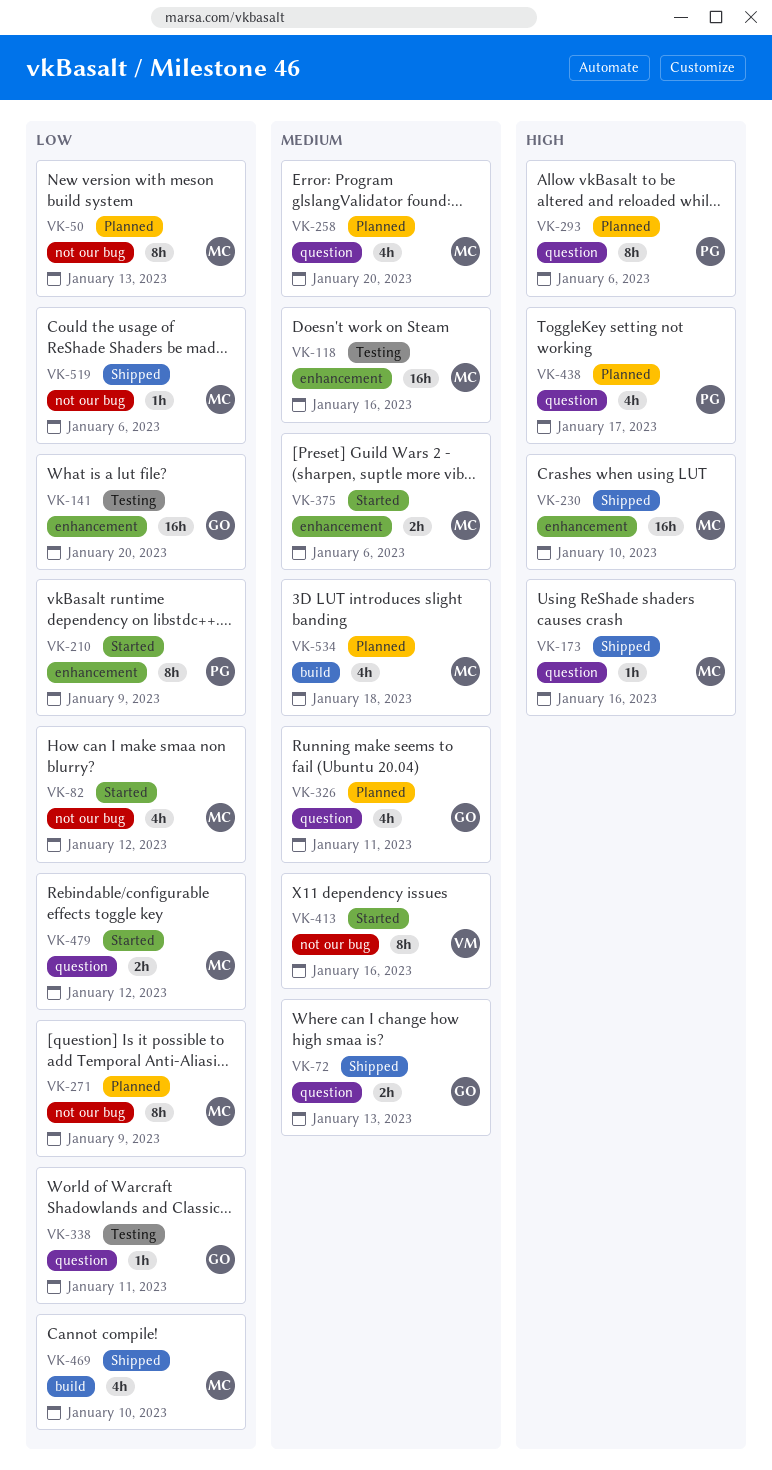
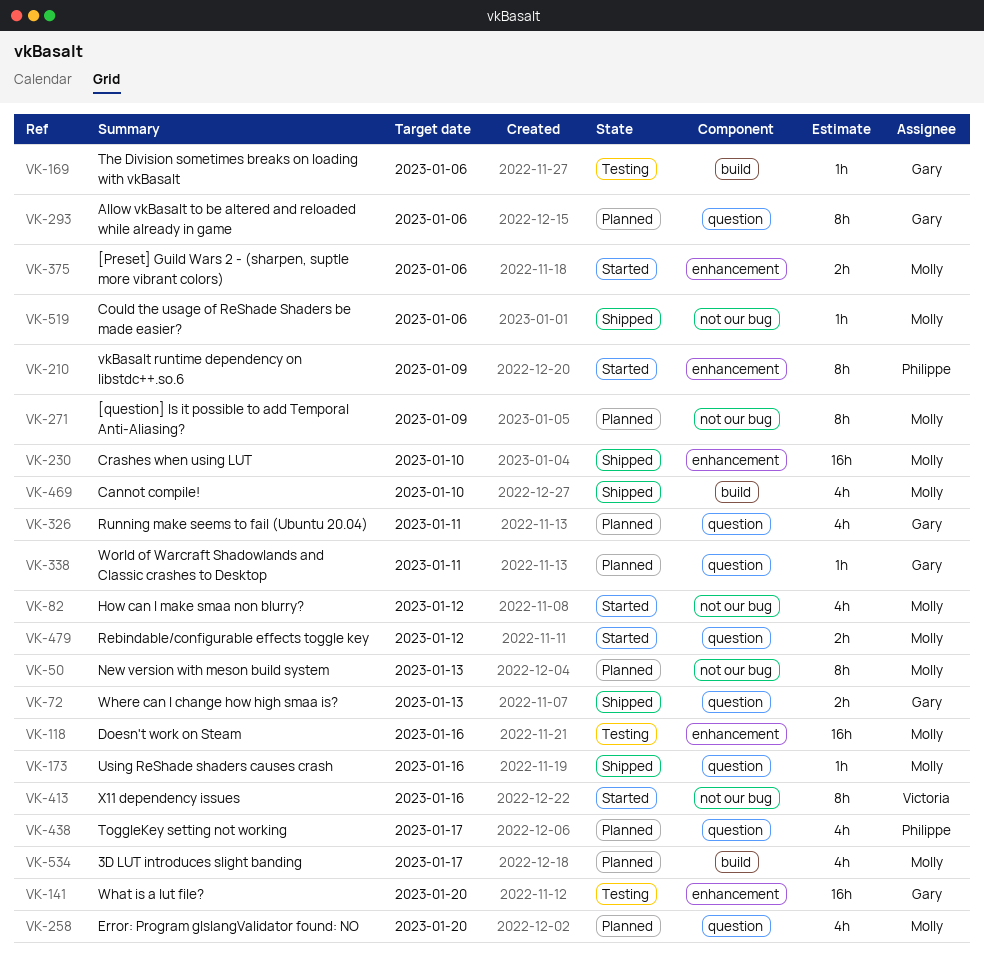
VK-169: none -> present
VK-293, owner: Philippe -> Gary
VK-338, status: Testing -> Planned
VK-534, due: Jan 18 -> Jan 17

